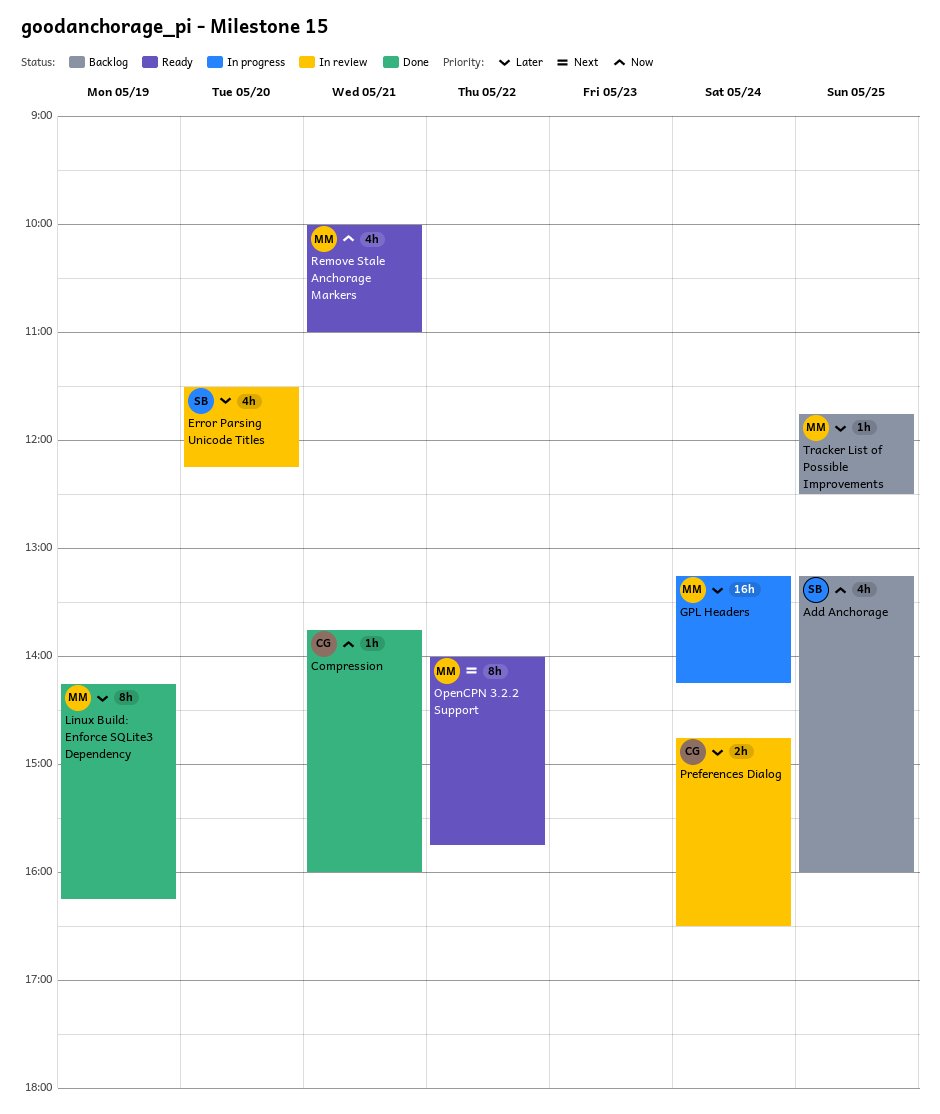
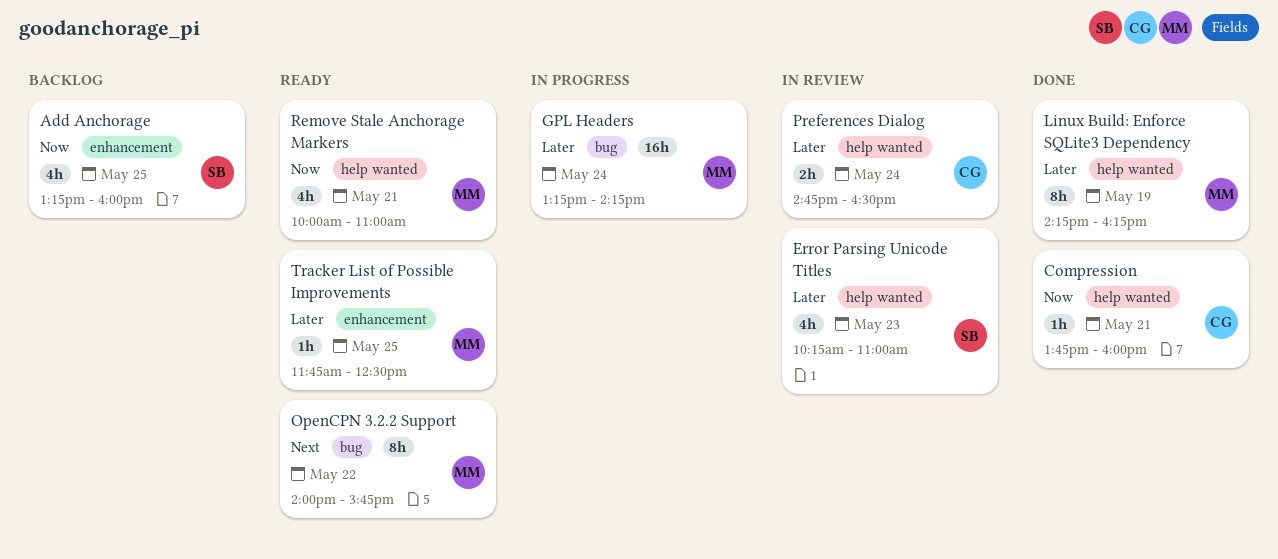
Error Parsing Unicode Titles, day: May 20 -> May 23
Error Parsing Unicode Titles, begins: 11:30 -> 10:15
Error Parsing Unicode Titles, ends: 12:15 -> 11:00
Tracker List of Possible Improvements, status: Backlog -> Ready

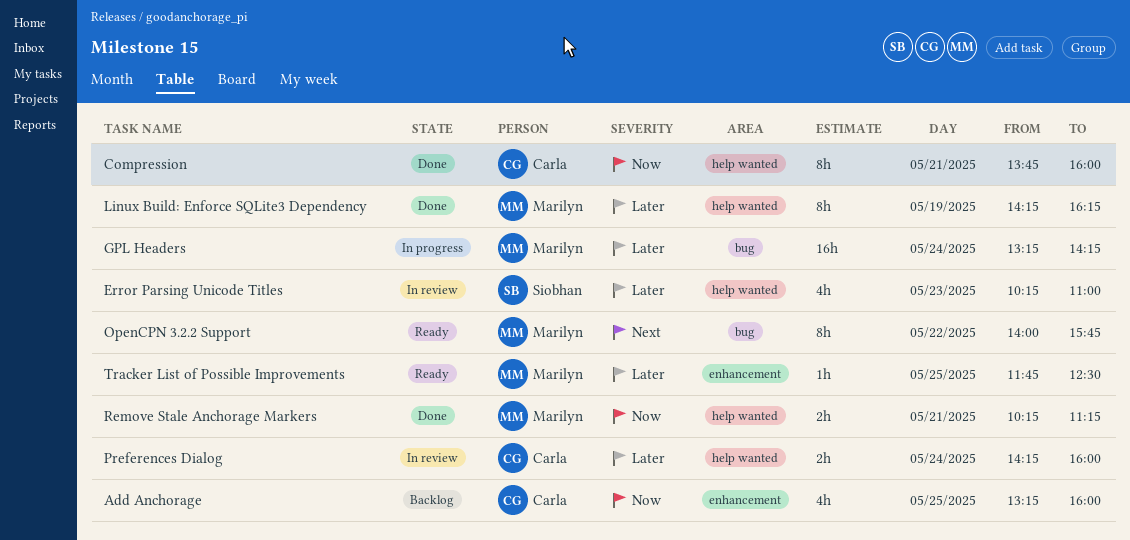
Add Anchorage, owner: Siobhan -> Carla
Compression, estimate: 1h -> 8h
Preferences Dialog, begins: 14:45 -> 14:15
Preferences Dialog, ends: 16:30 -> 16:00
Remove Stale Anchorage Markers, status: Ready -> Done
Remove Stale Anchorage Markers, estimate: 4h -> 2h
Remove Stale Anchorage Markers, begins: 10:00 -> 10:15
Remove Stale Anchorage Markers, ends: 11:00 -> 11:15

